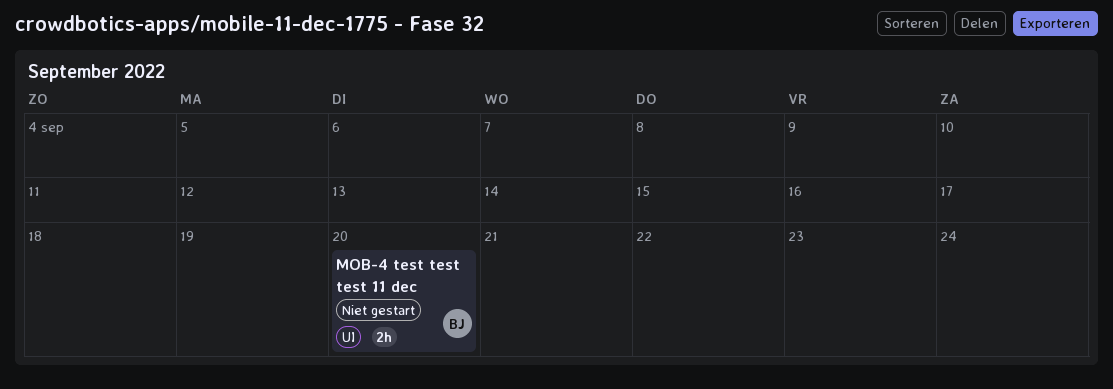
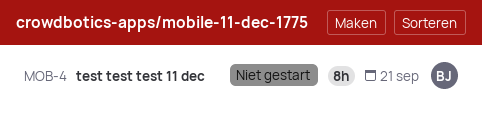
MOB-4, estimate: 2h -> 8h
MOB-4, due: Sep 20 -> Sep 21

